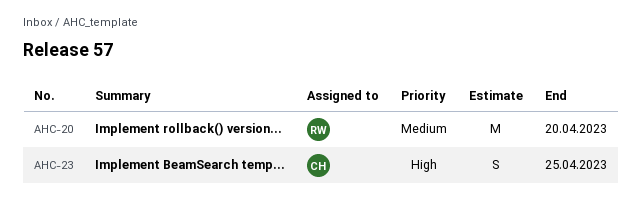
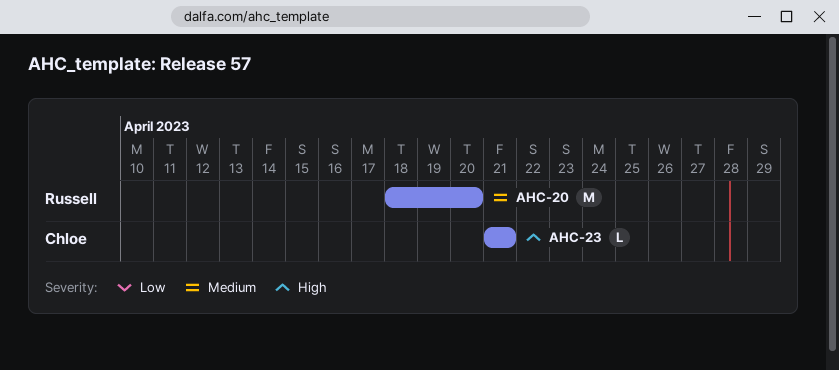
AHC-23, estimate: S -> L
AHC-23, due: Apr 25 -> Apr 21

